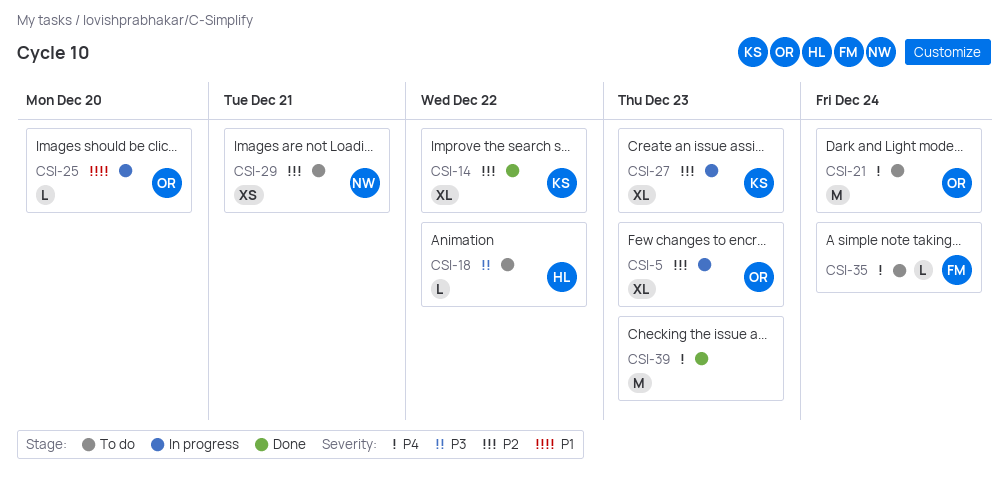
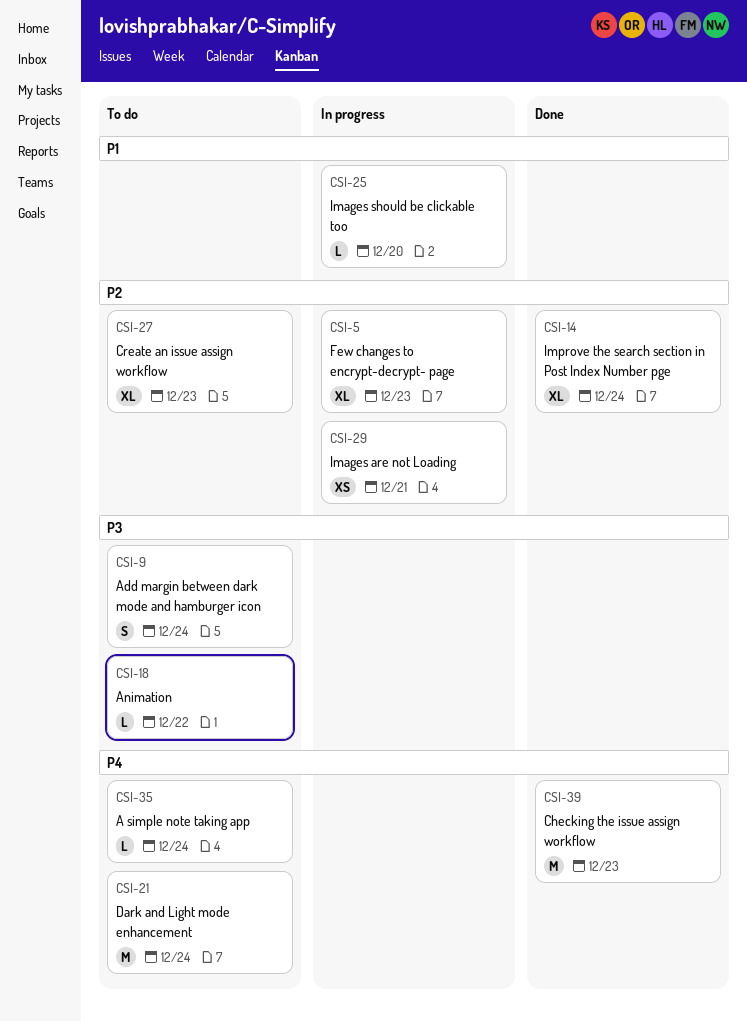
CSI-9: none -> present
CSI-14, due: Dec 22 -> Dec 24
CSI-27, status: In progress -> To do
CSI-29, status: To do -> In progress

